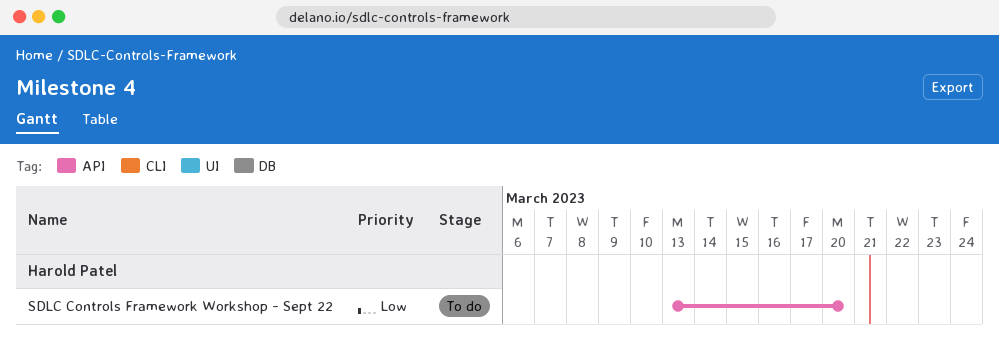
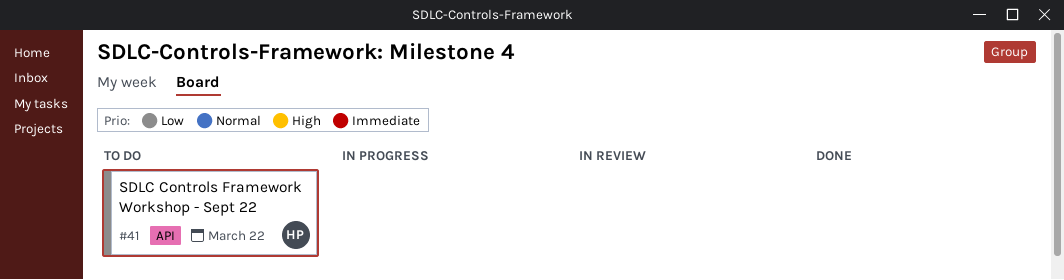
SDLC Controls Framework Workshop - Sept 22, due: Mar 20 -> Mar 22

